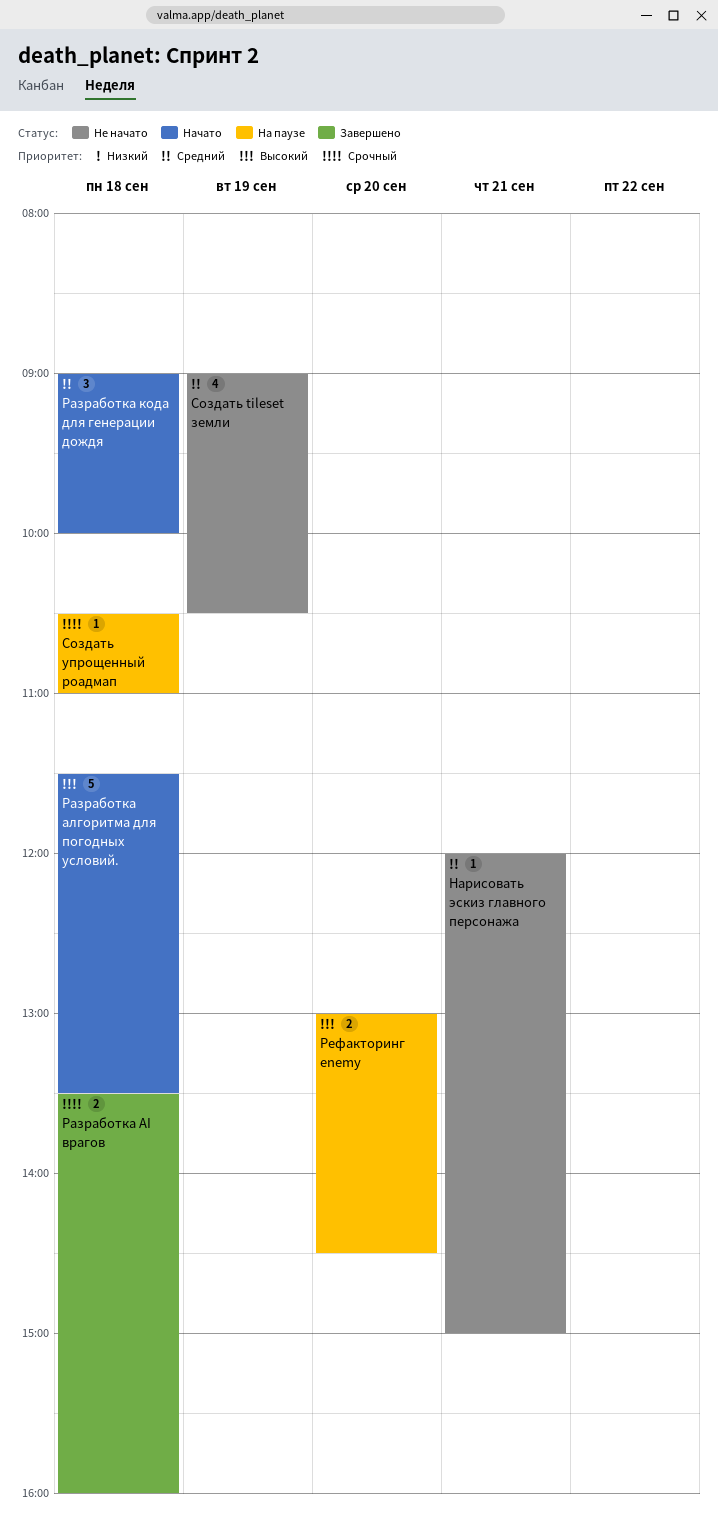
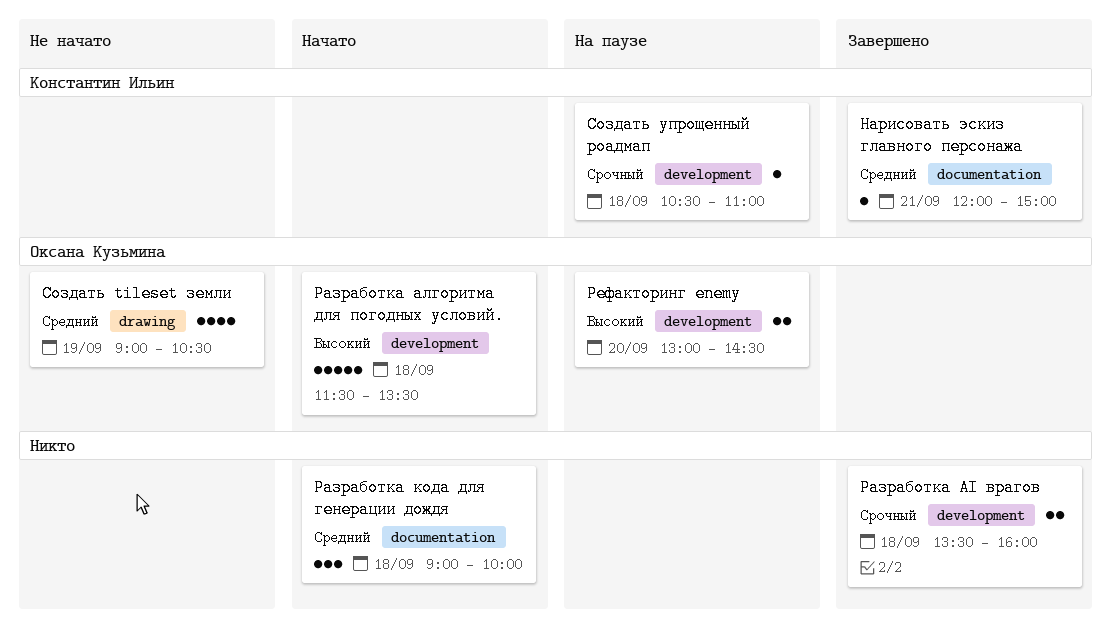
Нарисовать эскиз главного персонажа, status: Не начато -> Завершено

